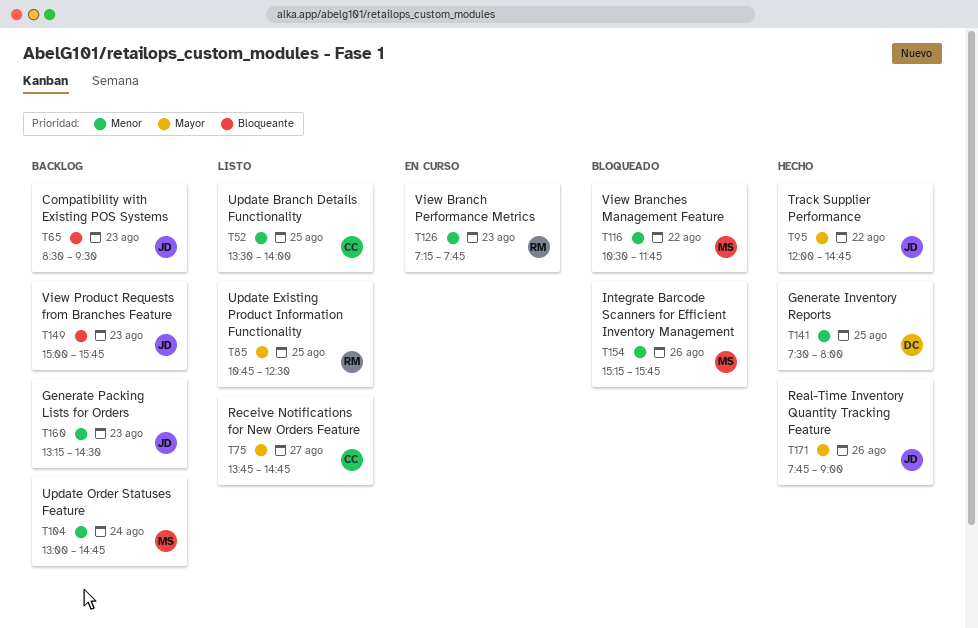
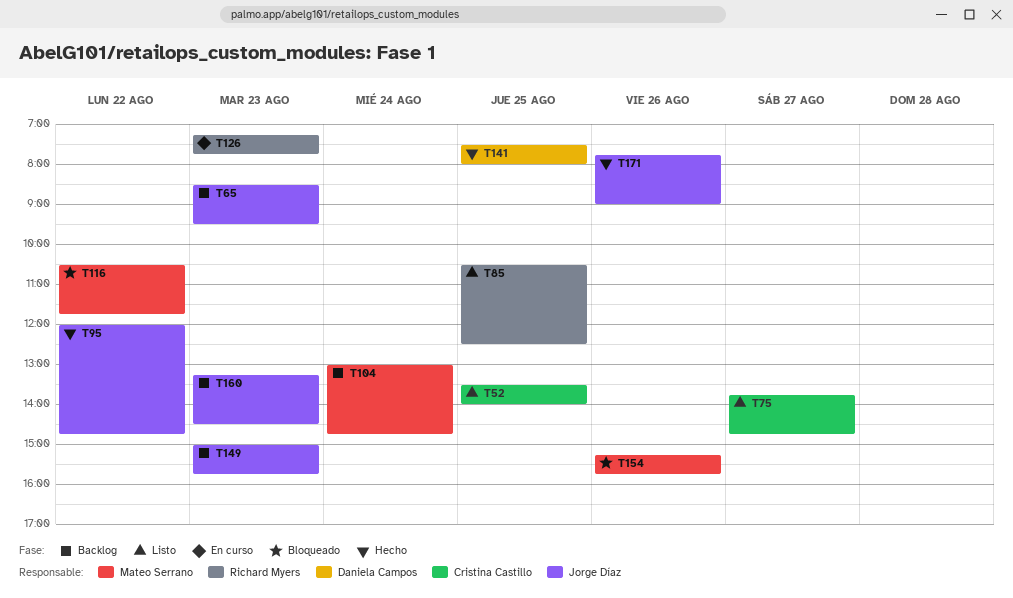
T85, begins: 10:45 -> 10:30

